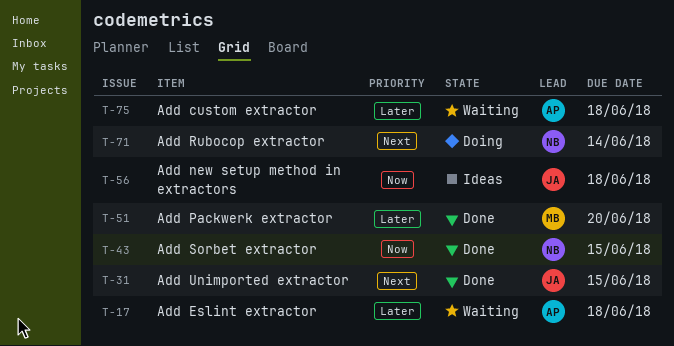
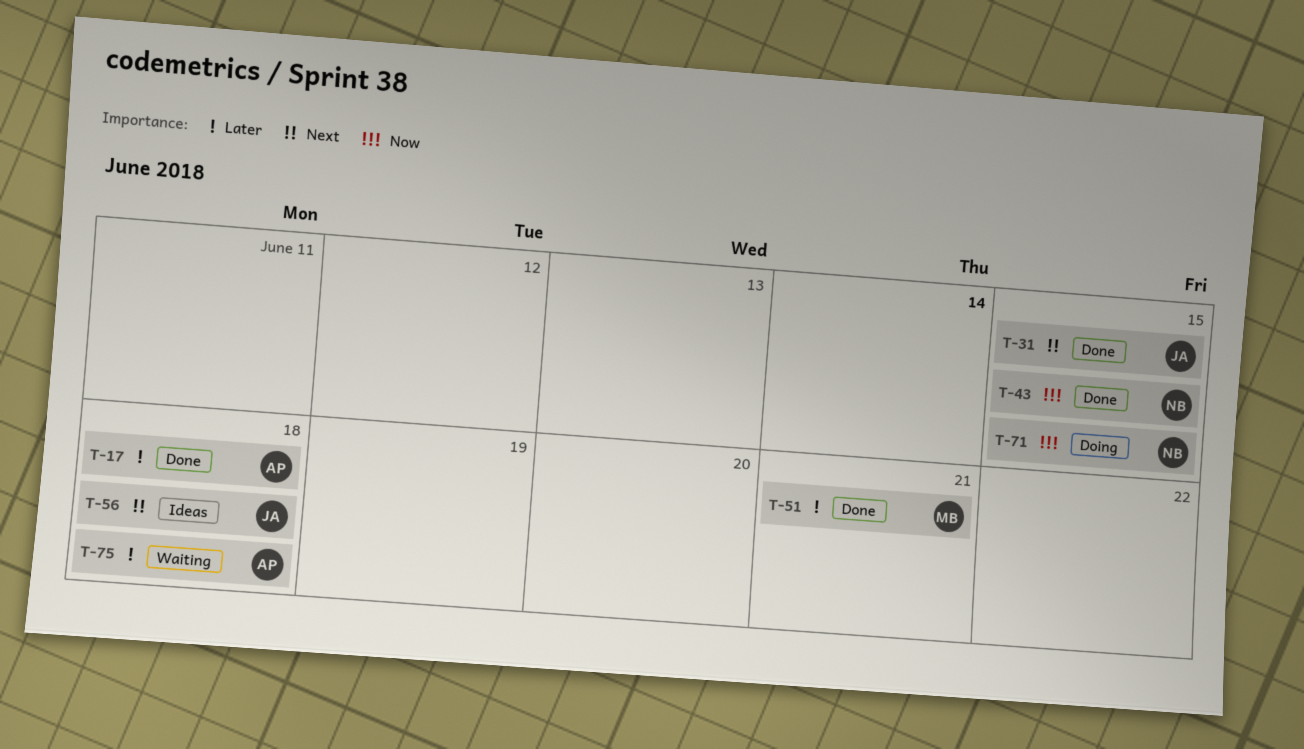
T-17, status: Waiting -> Done
T-51, due: Jun 20 -> Jun 21
T-56, priority: Now -> Next
T-71, priority: Next -> Now
T-71, due: Jun 14 -> Jun 15

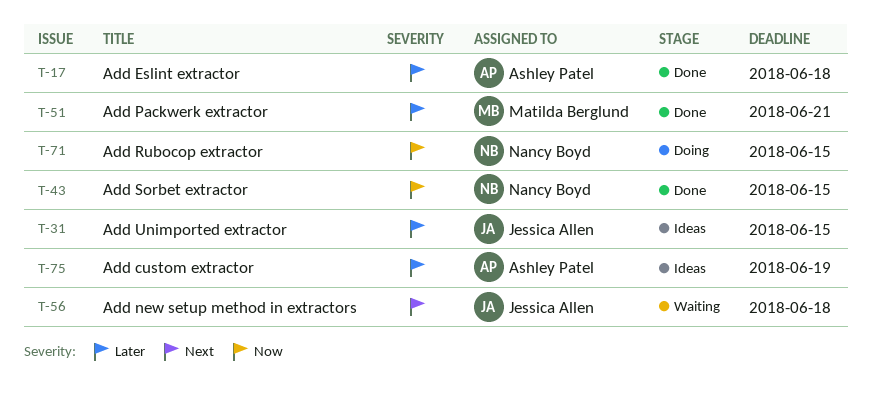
T-31, status: Done -> Ideas
T-31, priority: Next -> Later
T-56, status: Ideas -> Waiting
T-75, status: Waiting -> Ideas
T-75, due: Jun 18 -> Jun 19

